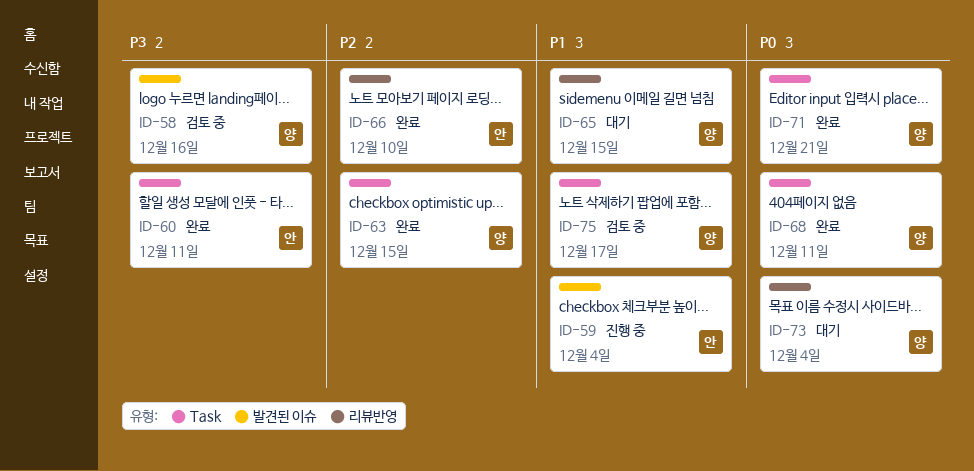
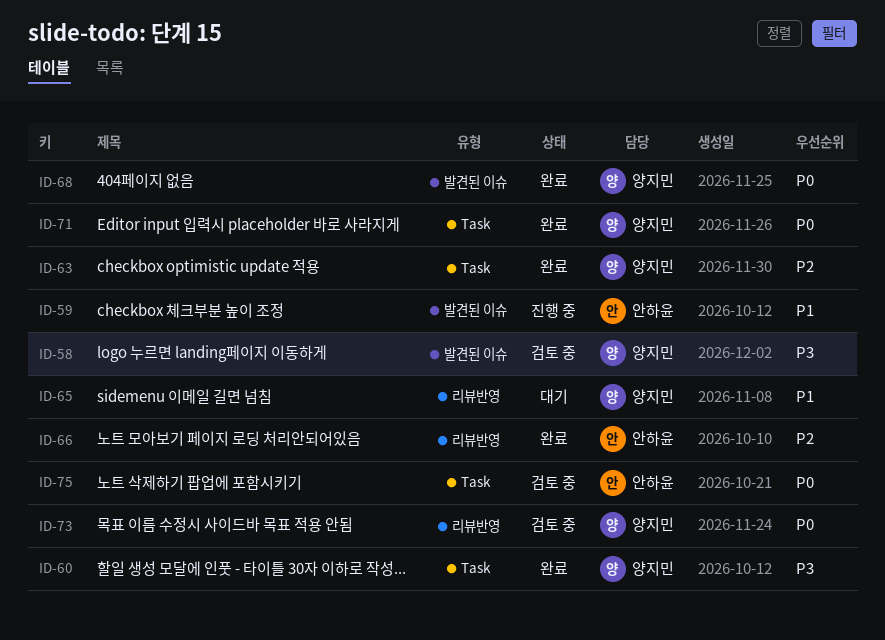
ID-60, owner: 안하윤 -> 양지민
ID-68, label: Task -> 발견된 이슈
ID-73, status: 대기 -> 검토 중
ID-75, owner: 양지민 -> 안하윤
ID-75, priority: P1 -> P0

